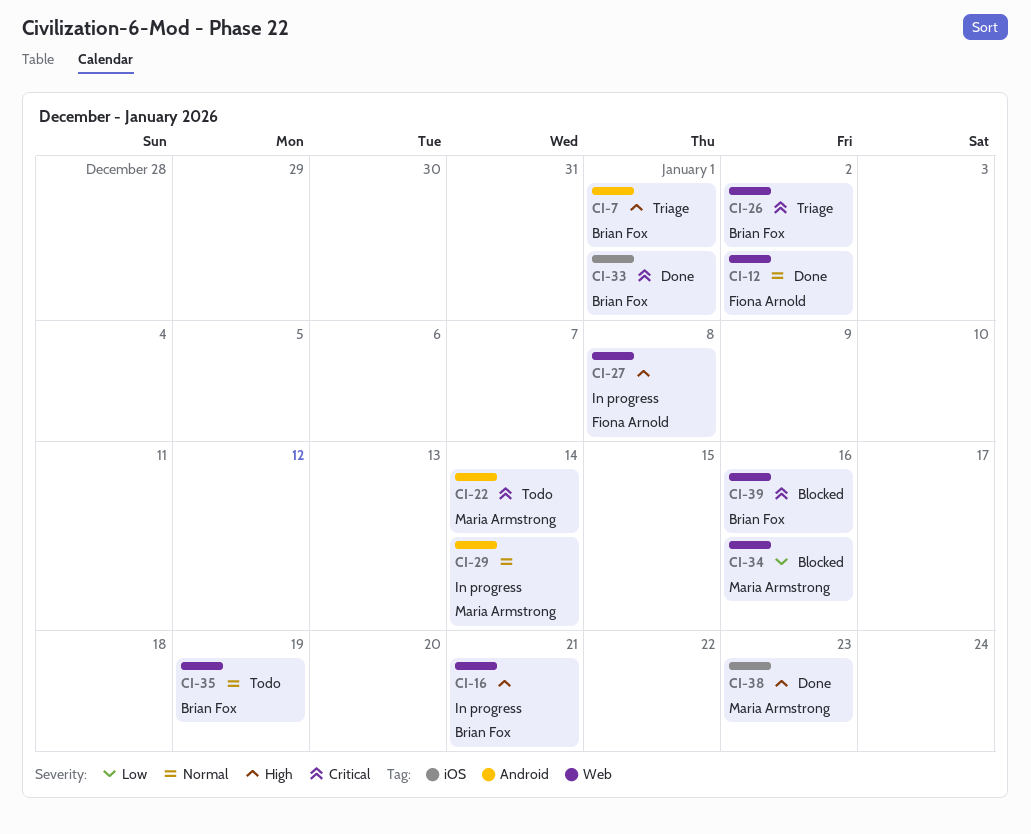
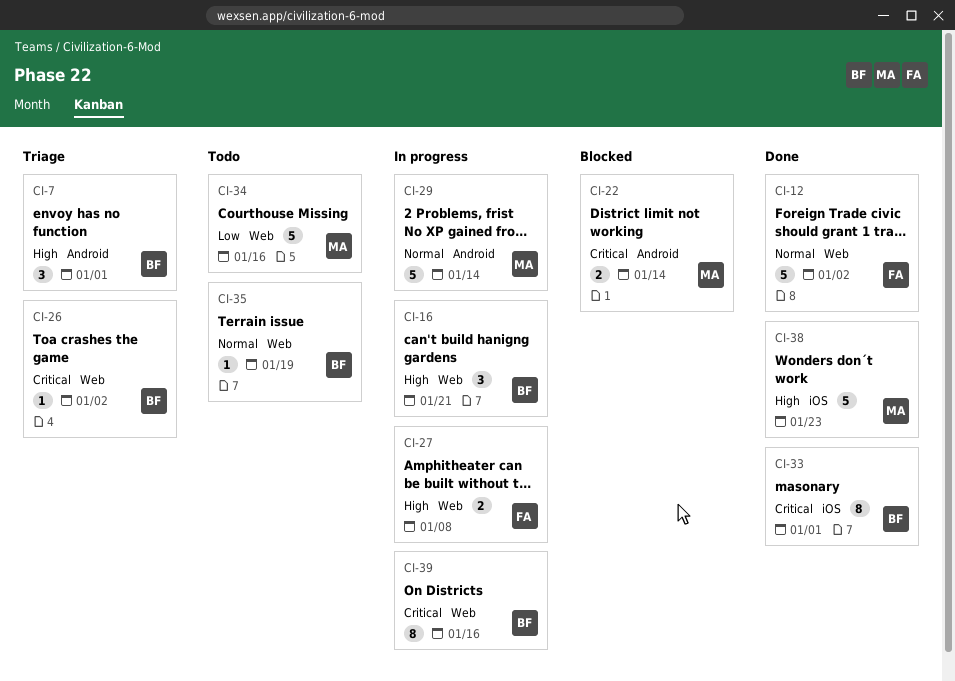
CI-22, status: Todo -> Blocked
CI-34, status: Blocked -> Todo
CI-39, status: Blocked -> In progress

